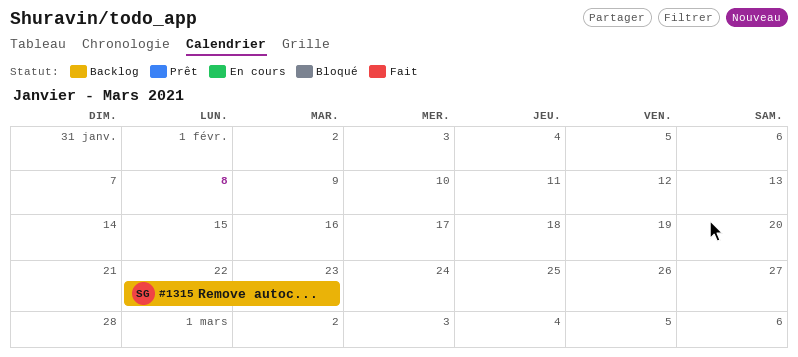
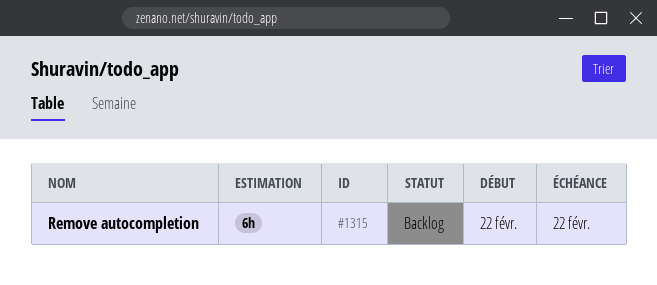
#1315, due: Feb 23 -> Feb 22

